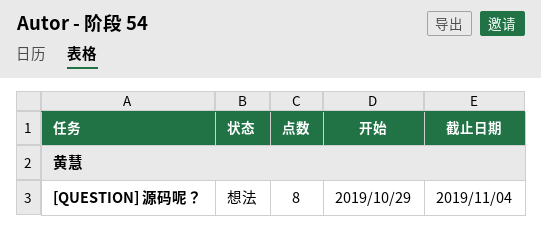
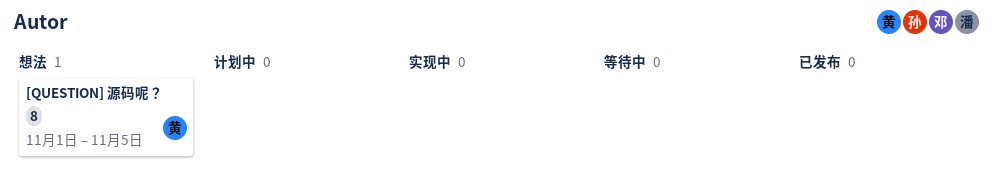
[QUESTION] 源码呢？, start: Oct 29 -> Nov 1
[QUESTION] 源码呢？, due: Nov 4 -> Nov 5

